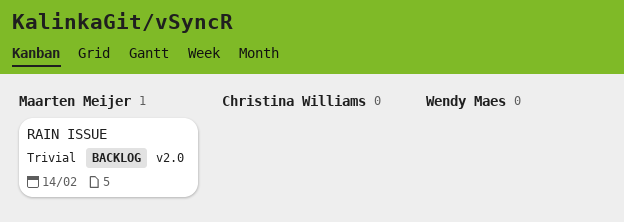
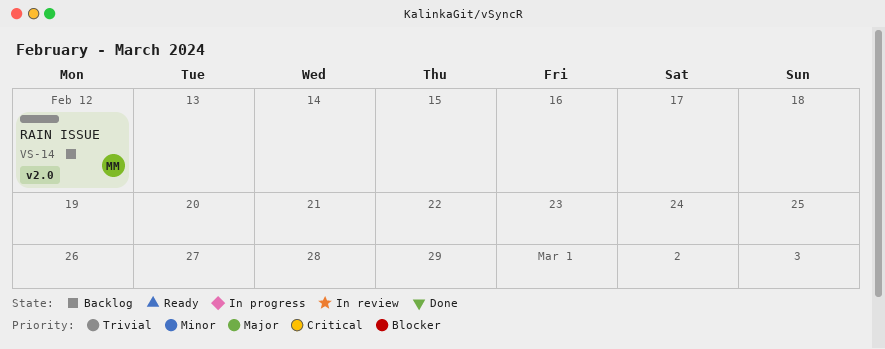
RAIN ISSUE, due: Feb 14 -> Feb 12

